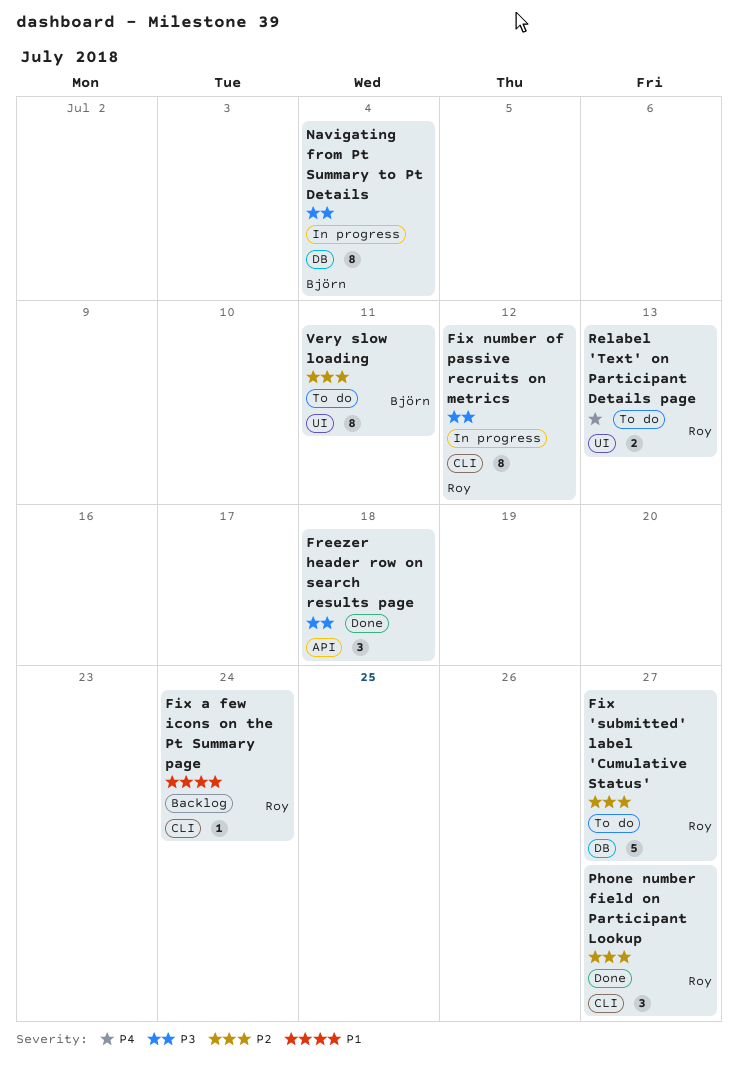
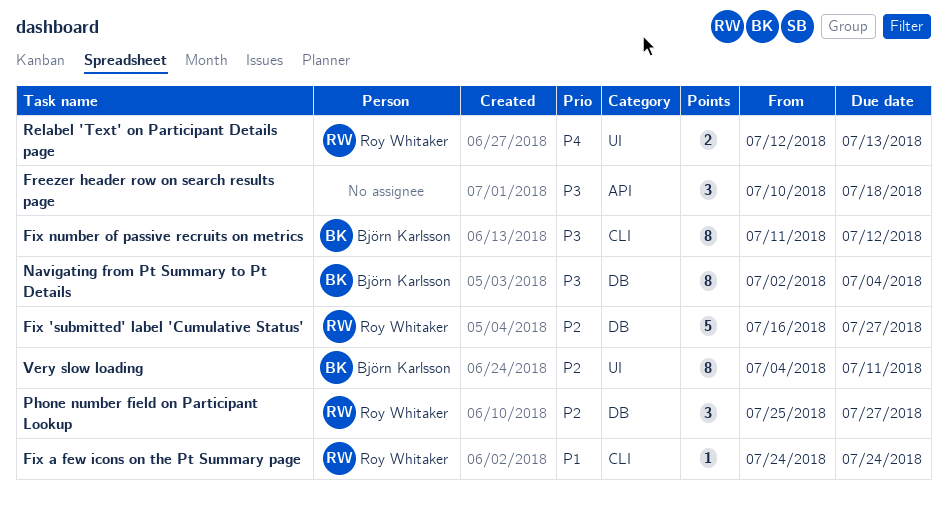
Fix number of passive recruits on metrics, owner: Roy Whitaker -> Björn Karlsson
Phone number field on Participant Lookup, label: CLI -> DB

